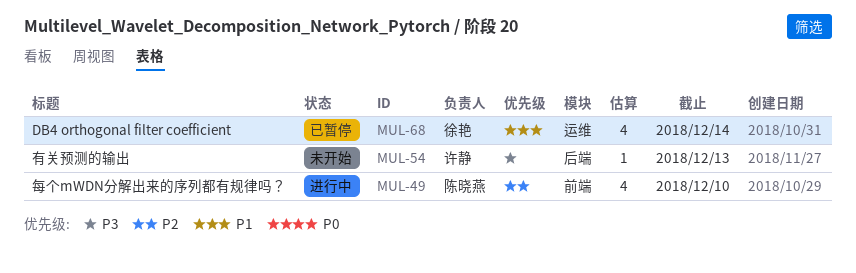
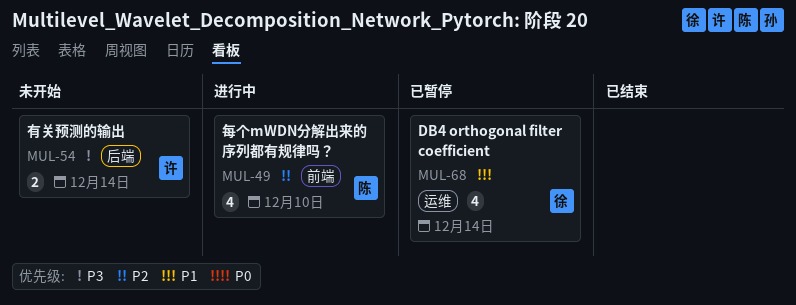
MUL-54, estimate: 1 -> 2
MUL-54, due: Dec 13 -> Dec 14

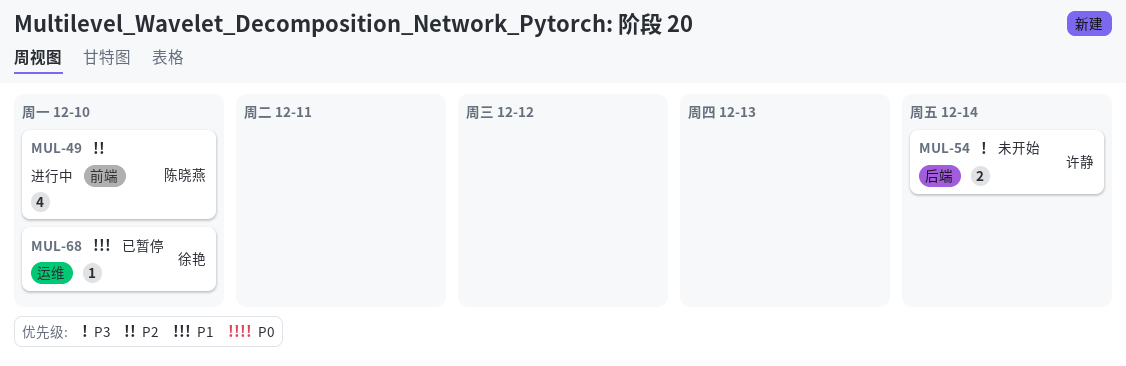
MUL-68, estimate: 4 -> 1
MUL-68, due: Dec 14 -> Dec 10

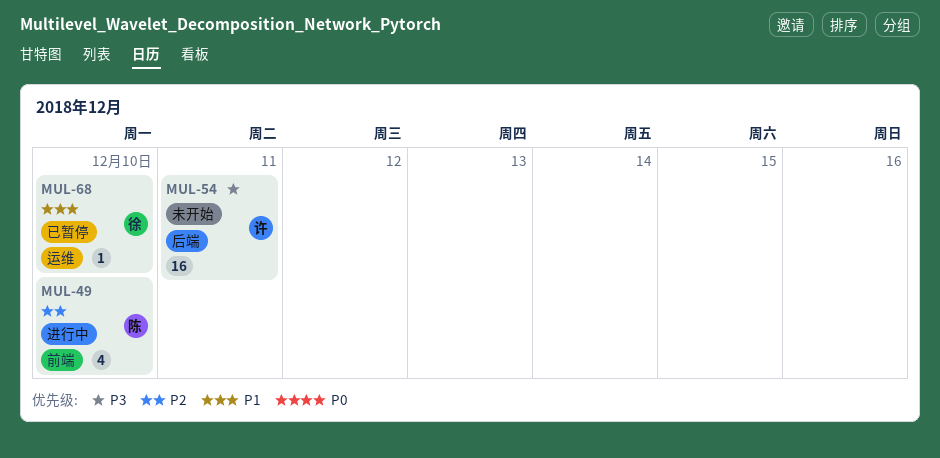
MUL-54, estimate: 2 -> 16
MUL-54, due: Dec 14 -> Dec 11

